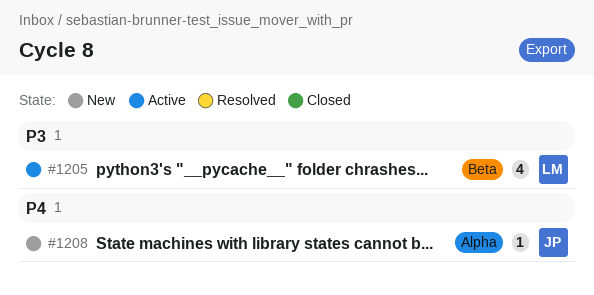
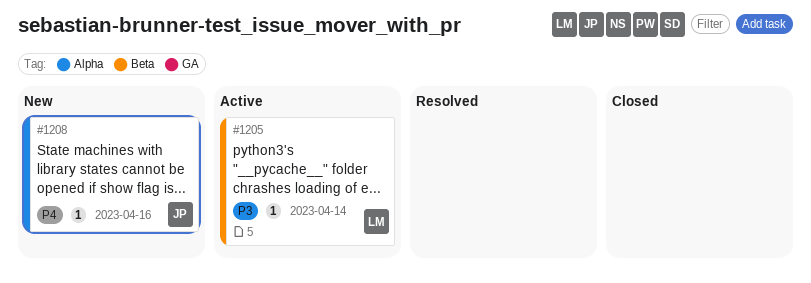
#1205, estimate: 4 -> 1

